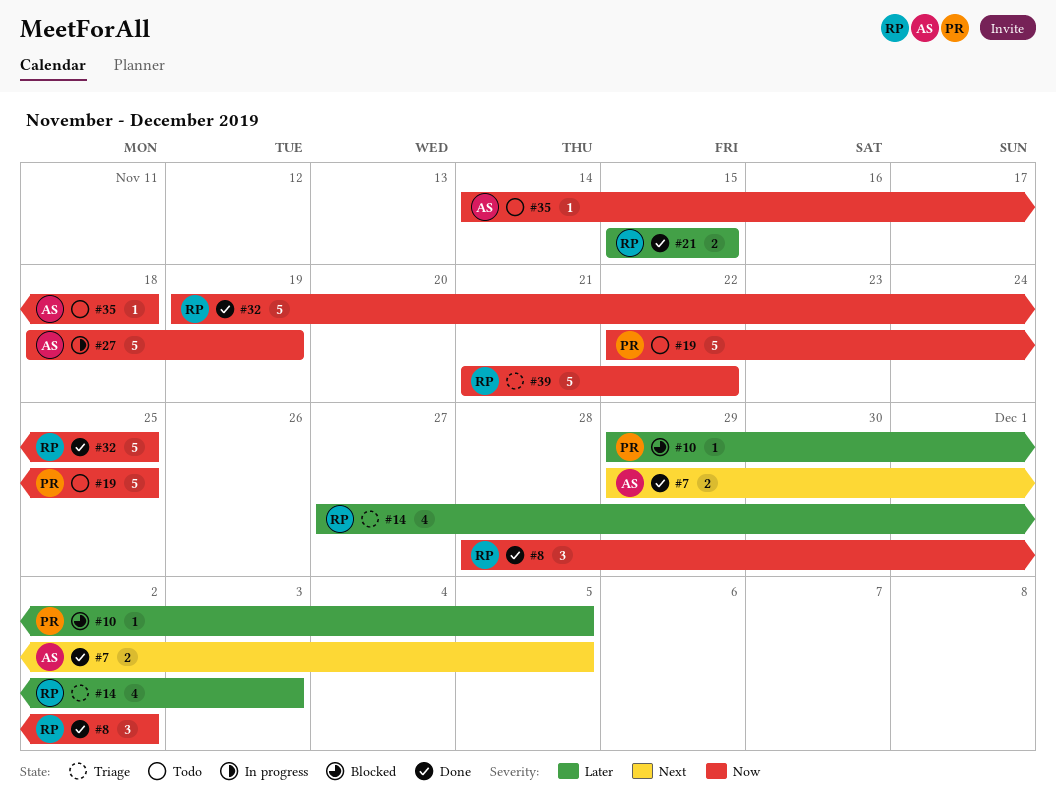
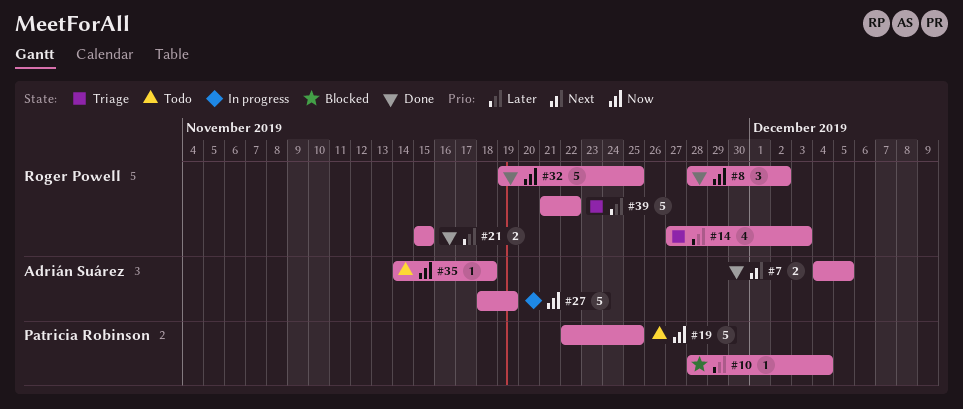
#7, start: Nov 29 -> Dec 4
#10, start: Nov 29 -> Nov 28
#10, due: Dec 5 -> Dec 4
#39, priority: Now -> Later

